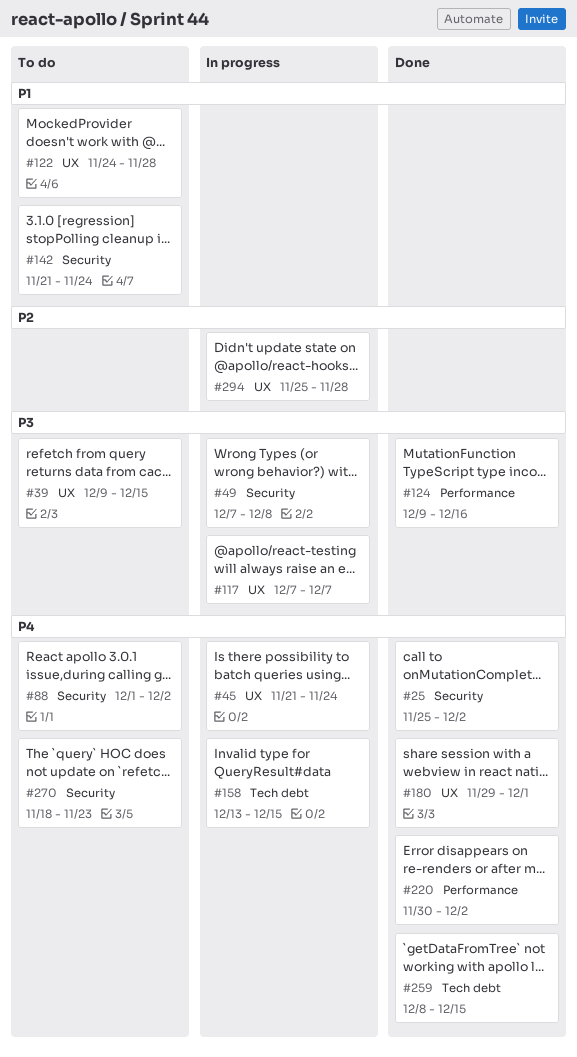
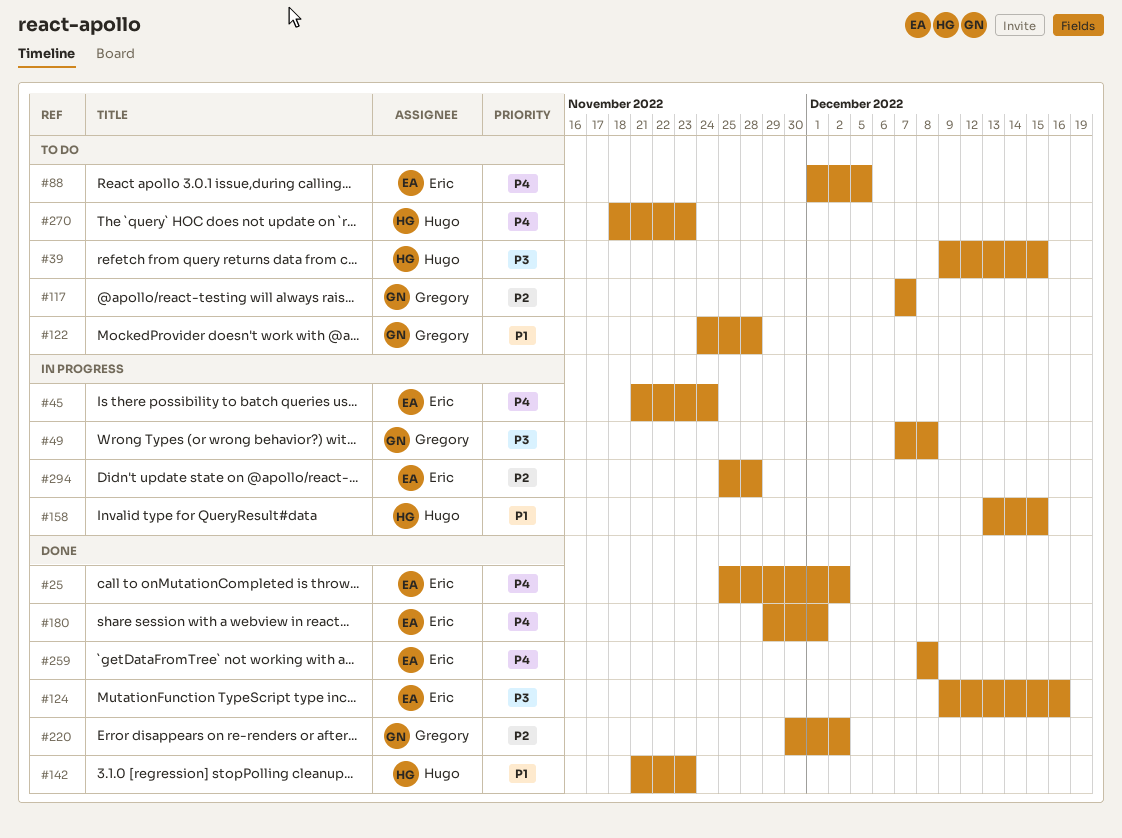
#88, due: Dec 2 -> Dec 5
#117, status: In progress -> To do
#117, priority: P3 -> P2
#142, status: To do -> Done
#142, due: Nov 24 -> Nov 23
#158, priority: P4 -> P1
#220, priority: P4 -> P2
#259, due: Dec 15 -> Dec 8

